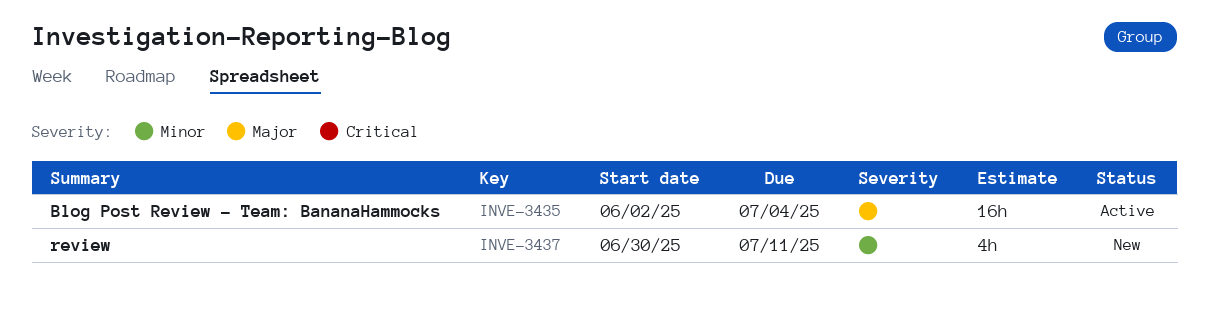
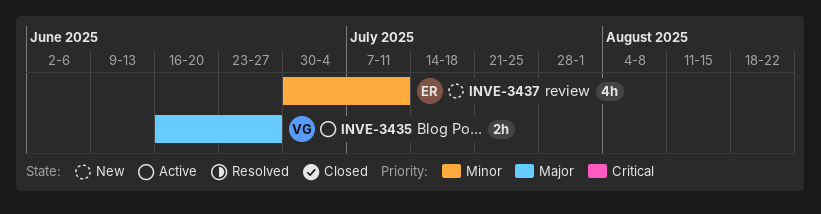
INVE-3435, estimate: 16h -> 2h
INVE-3435, start: Jun 2 -> Jun 16
INVE-3435, due: Jul 4 -> Jun 27

